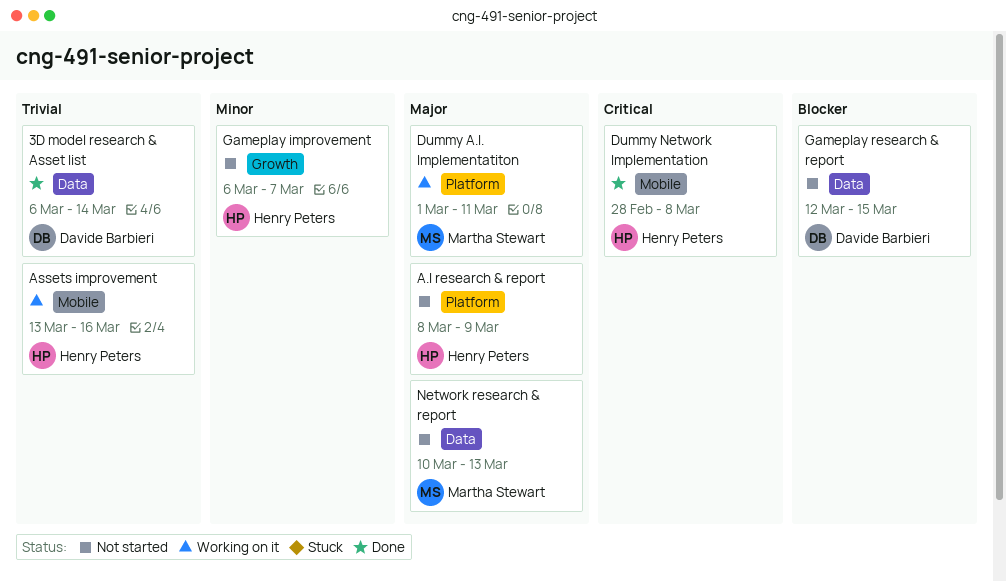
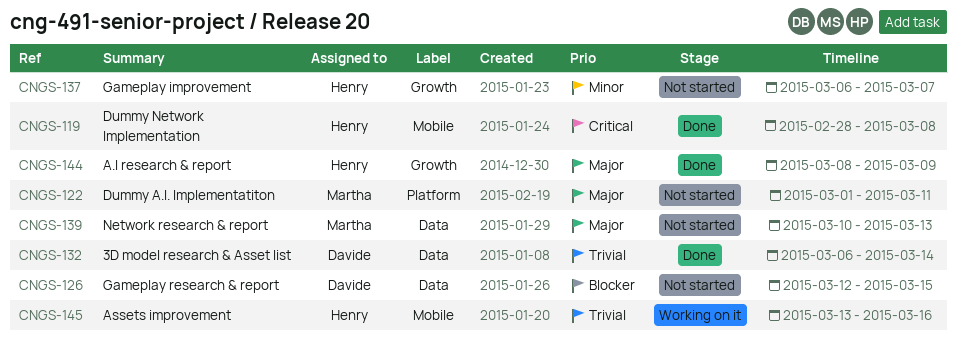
A.I research & report, status: Not started -> Done
A.I research & report, label: Platform -> Growth
Dummy A.I. Implementatiton, status: Working on it -> Not started

